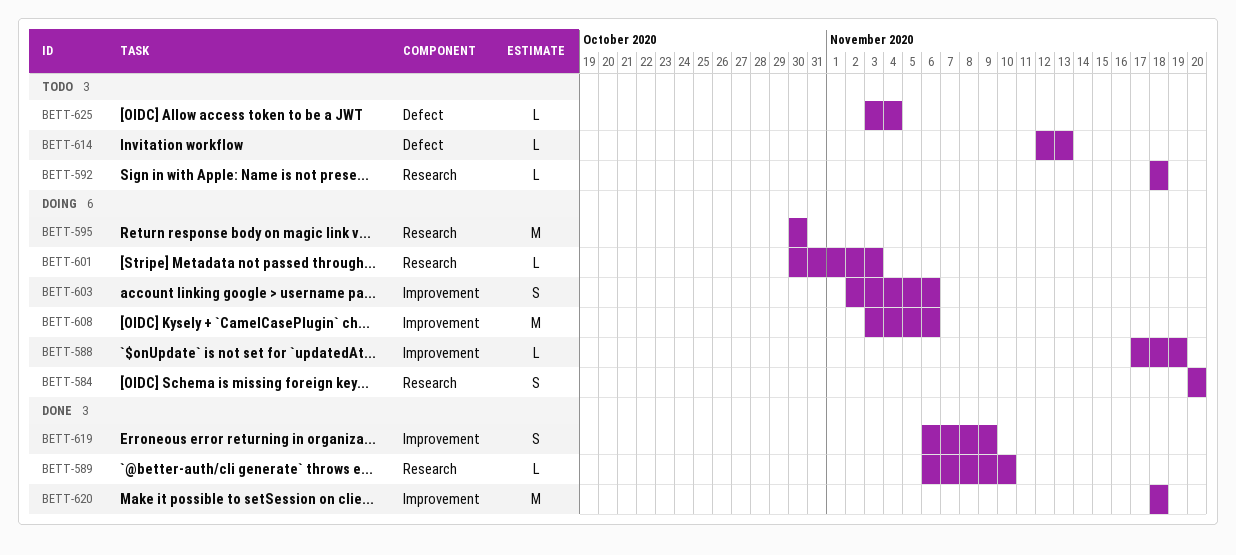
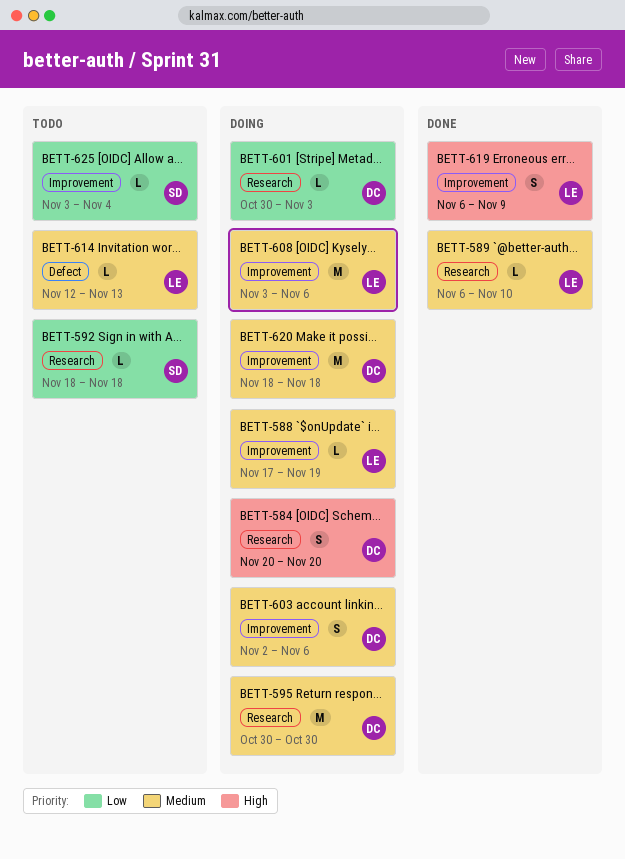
BETT-620, status: Done -> Doing
BETT-625, label: Defect -> Improvement

